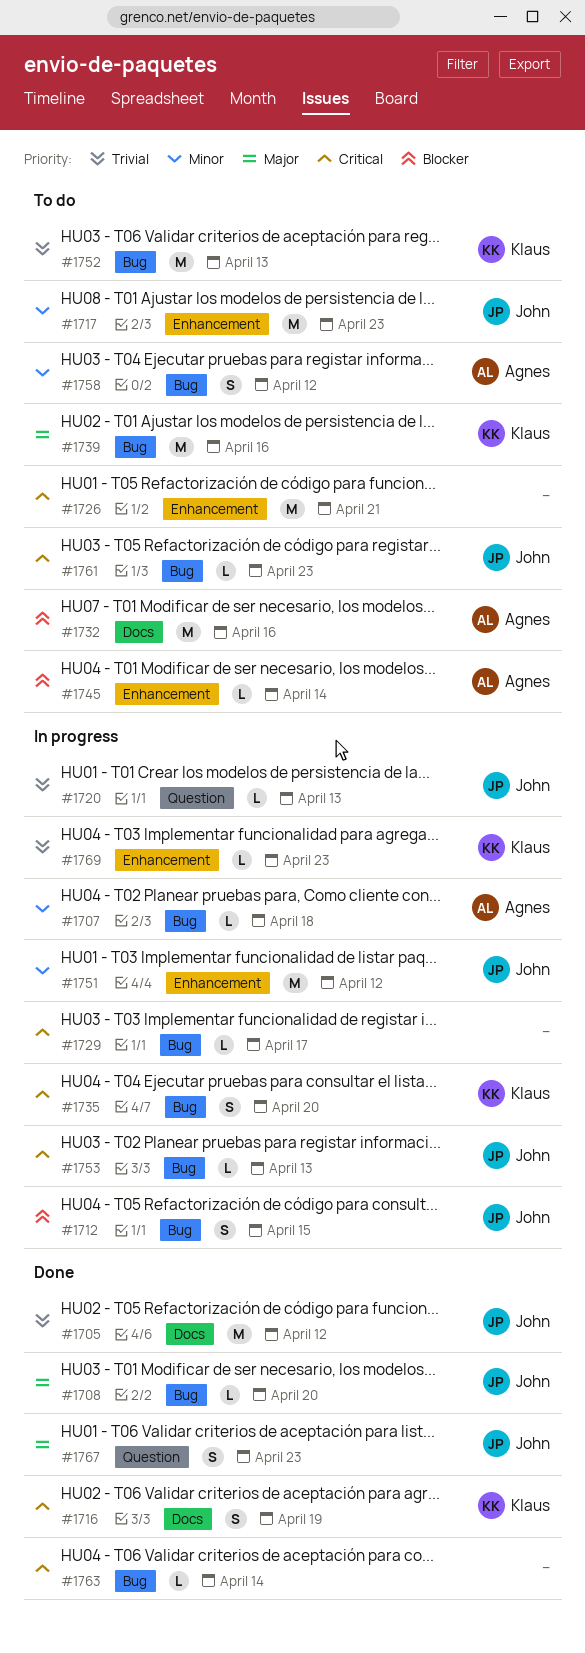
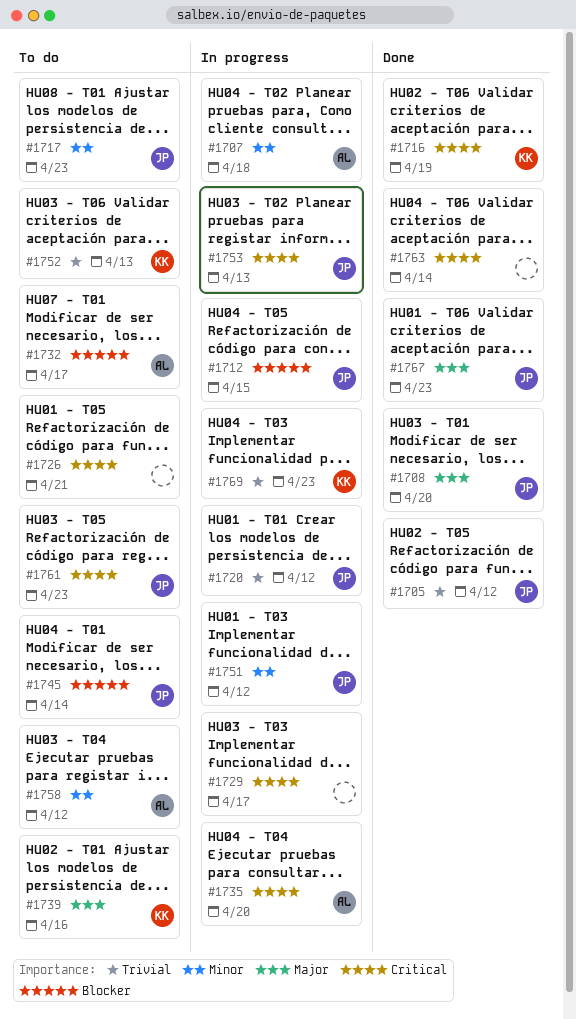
#1720, due: Apr 13 -> Apr 12
#1732, due: Apr 16 -> Apr 17
#1735, owner: Klaus -> Agnes
#1745, owner: Agnes -> John

